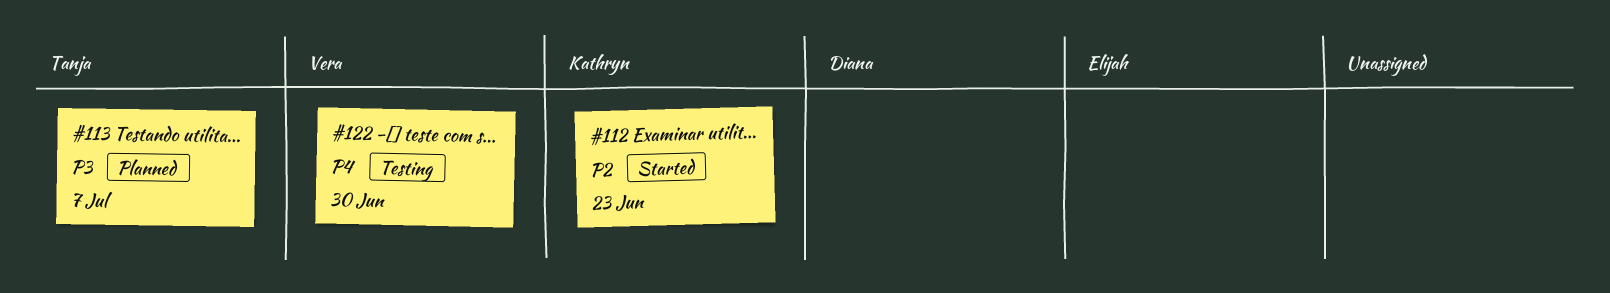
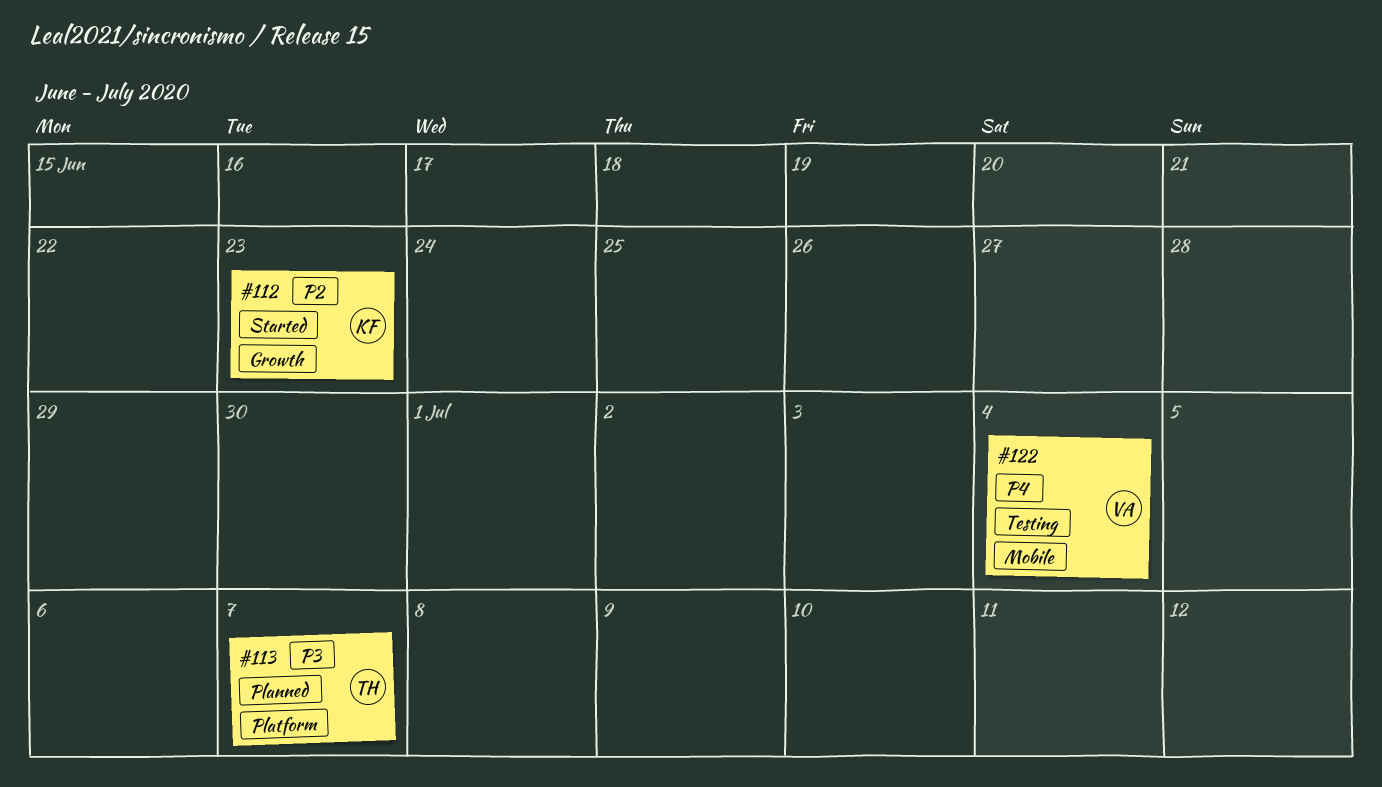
#122, due: Jun 30 -> Jul 4

